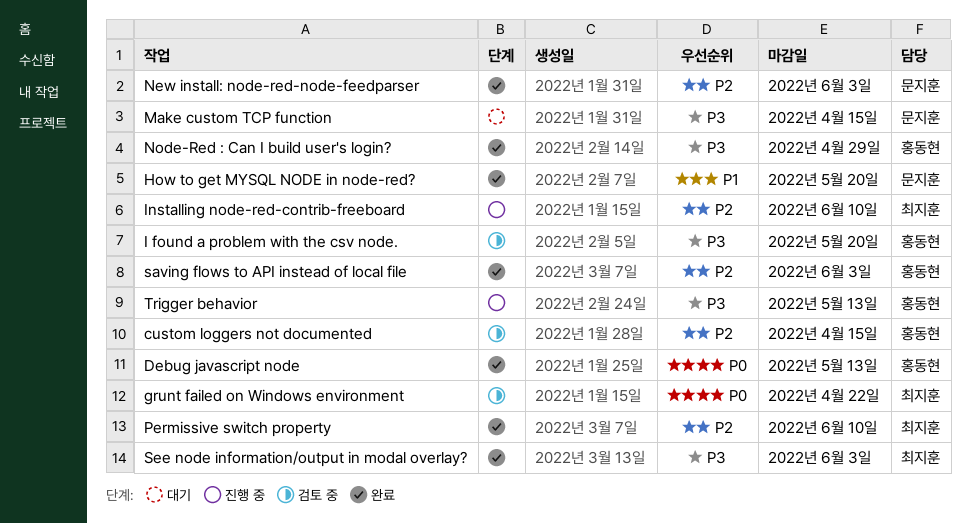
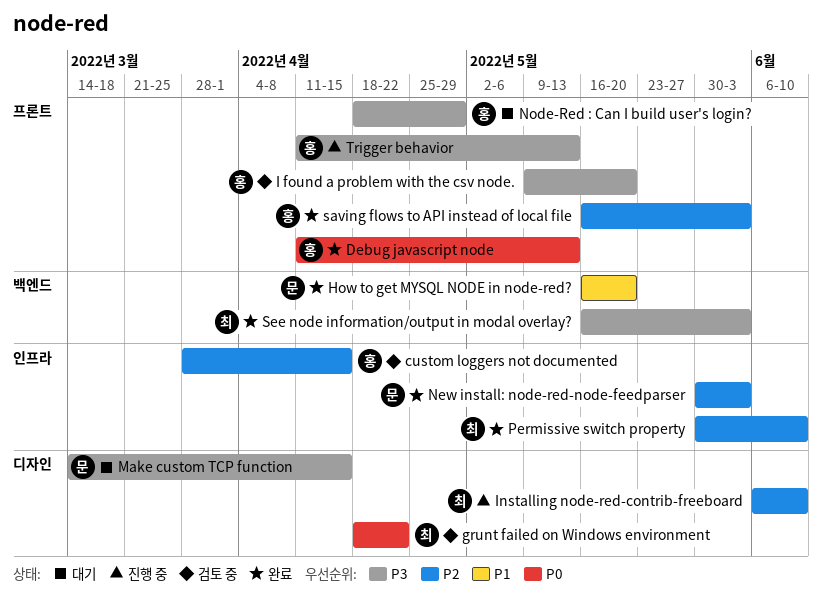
Node-Red : Can I build user's login?, status: 완료 -> 대기

